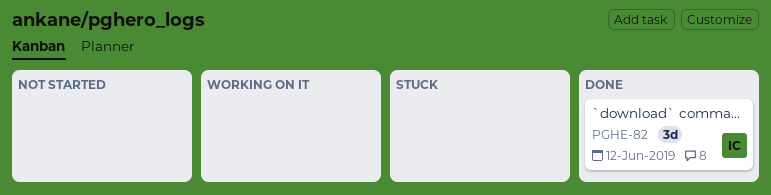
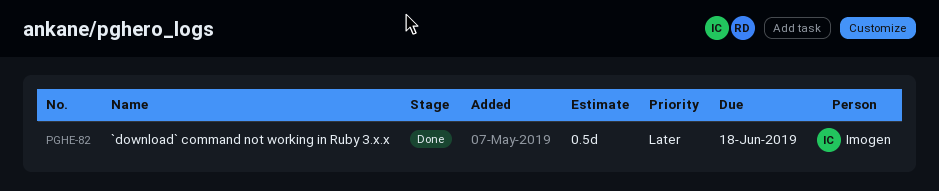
PGHE-82, estimate: 3d -> 0.5d
PGHE-82, due: Jun 12 -> Jun 18

